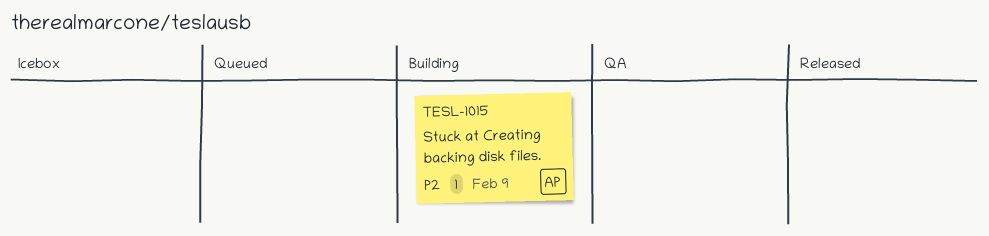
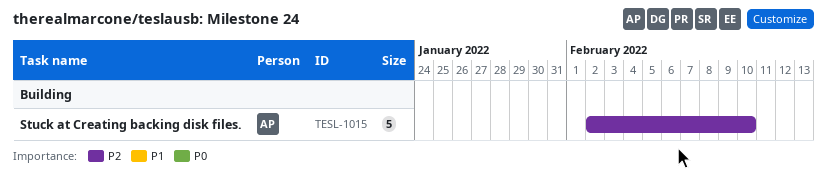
TESL-1015, estimate: 1 -> 5
TESL-1015, due: Feb 9 -> Feb 10

